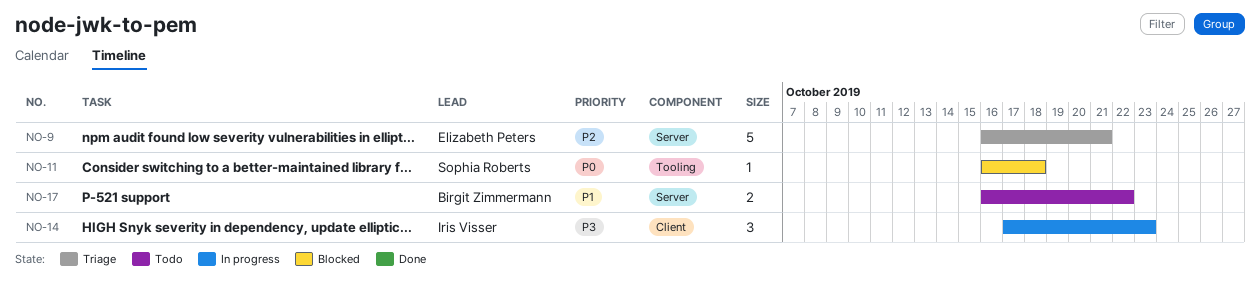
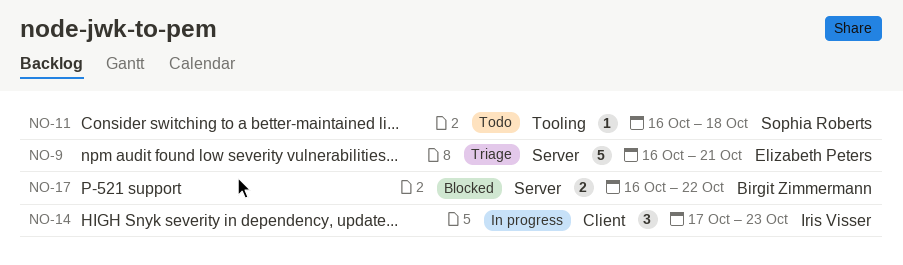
NO-11, status: Blocked -> Todo
NO-17, status: Todo -> Blocked

